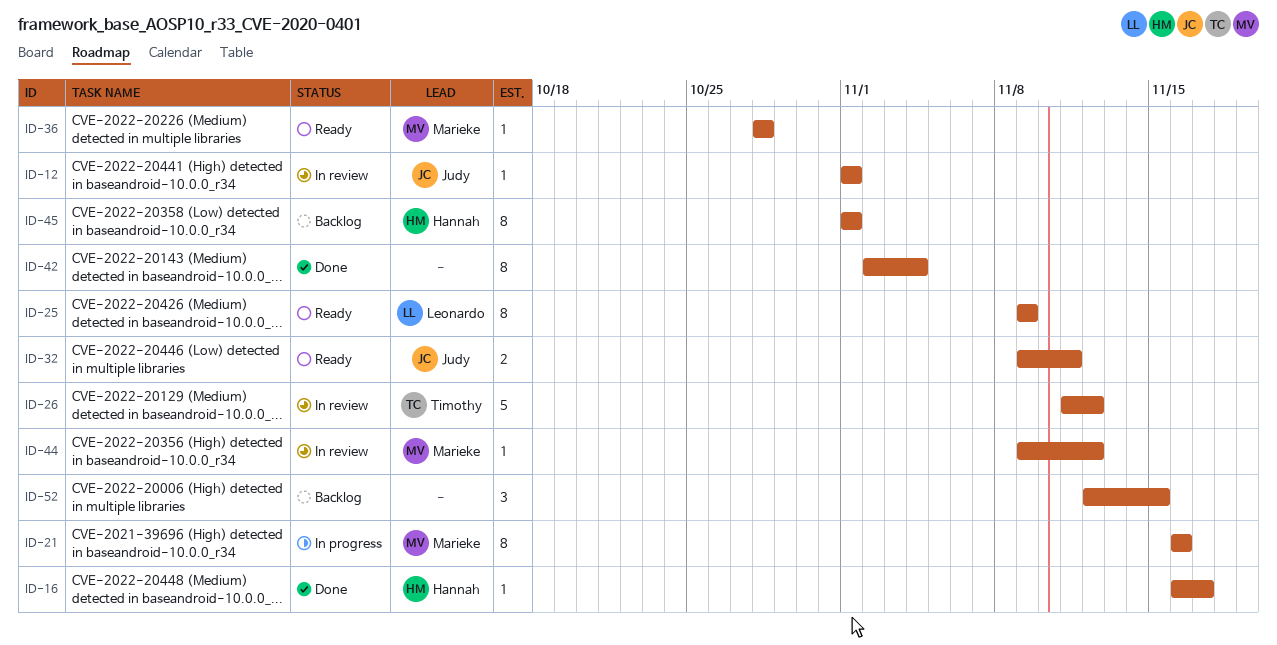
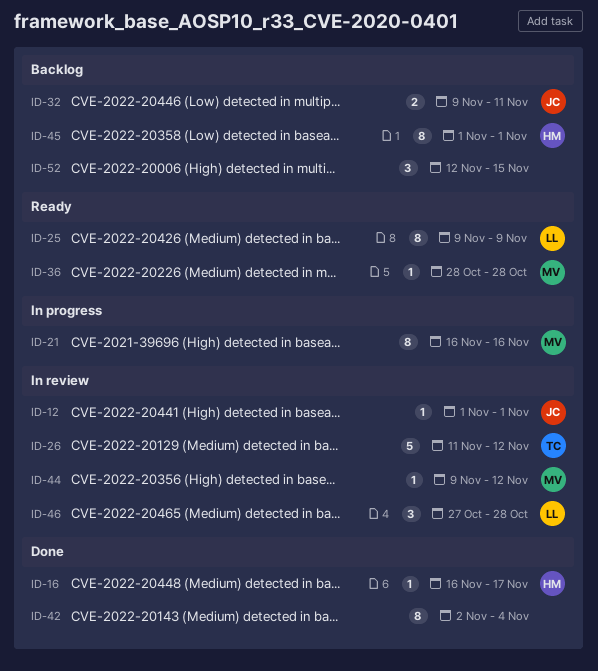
ID-32, status: Ready -> Backlog
ID-46: none -> present

